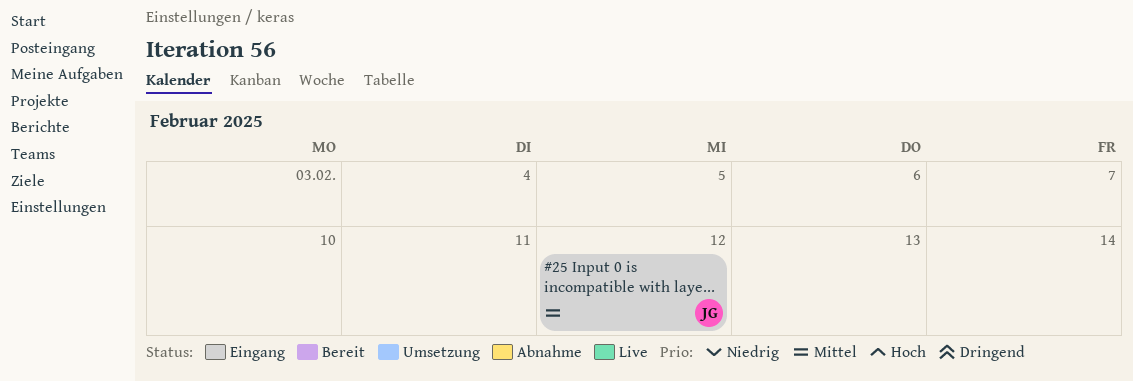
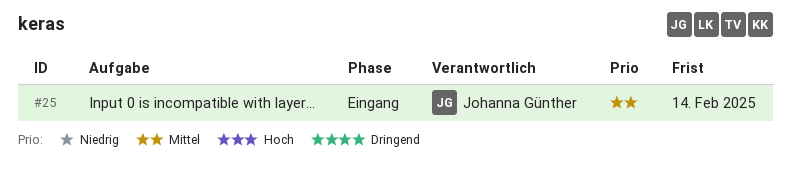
#25, due: Feb 12 -> Feb 14

